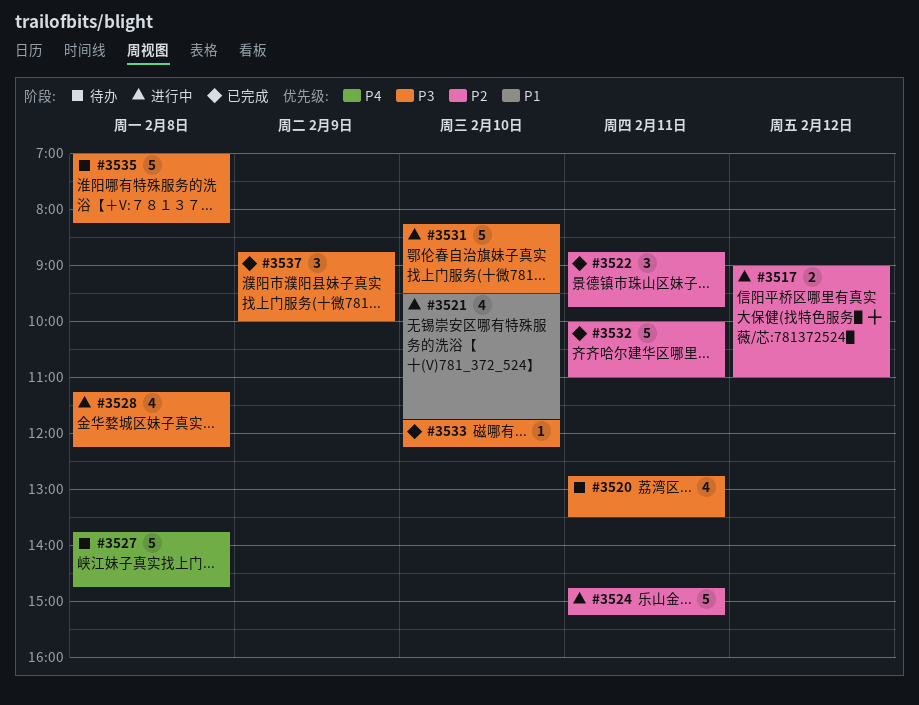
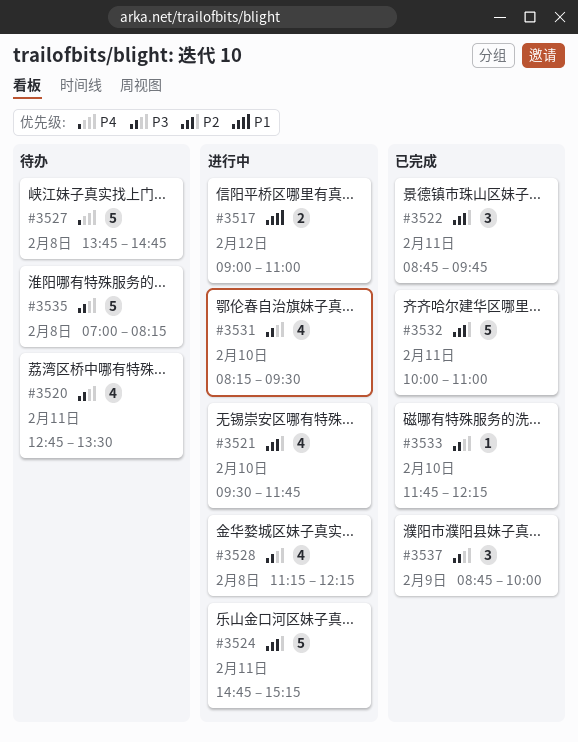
#3517, priority: P2 -> P1
#3521, priority: P1 -> P2
#3531, estimate: 5 -> 4

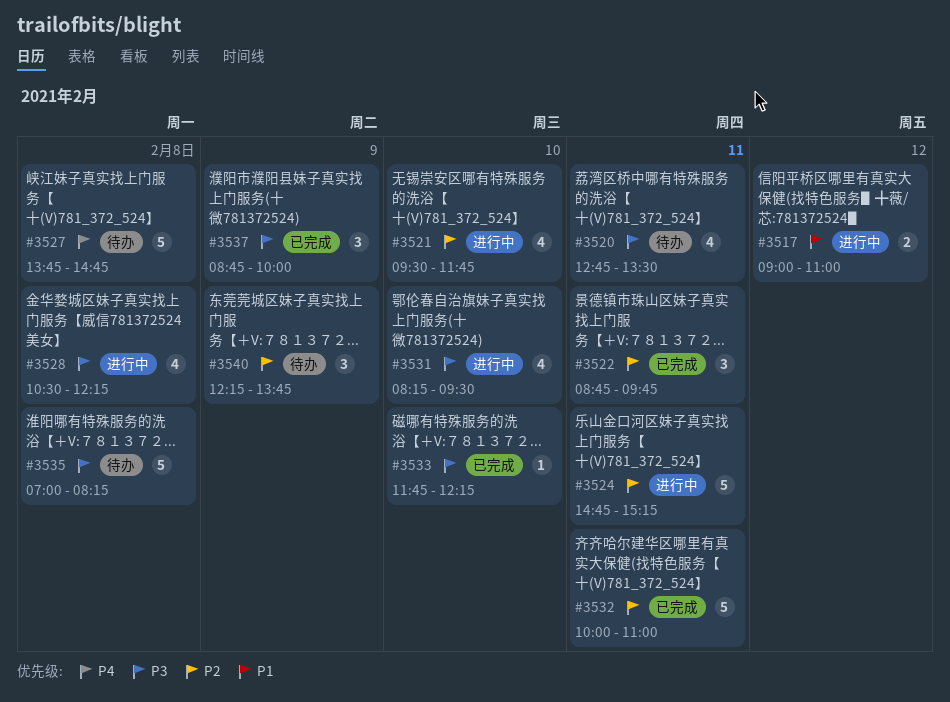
#3528, begins: 11:15 -> 10:30
#3540: none -> present

